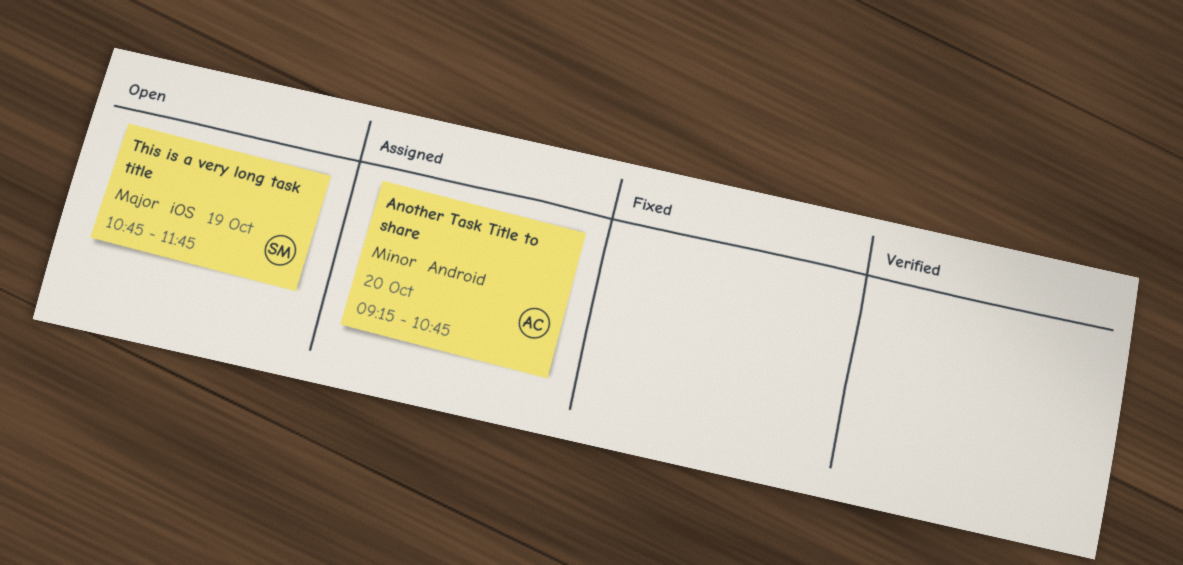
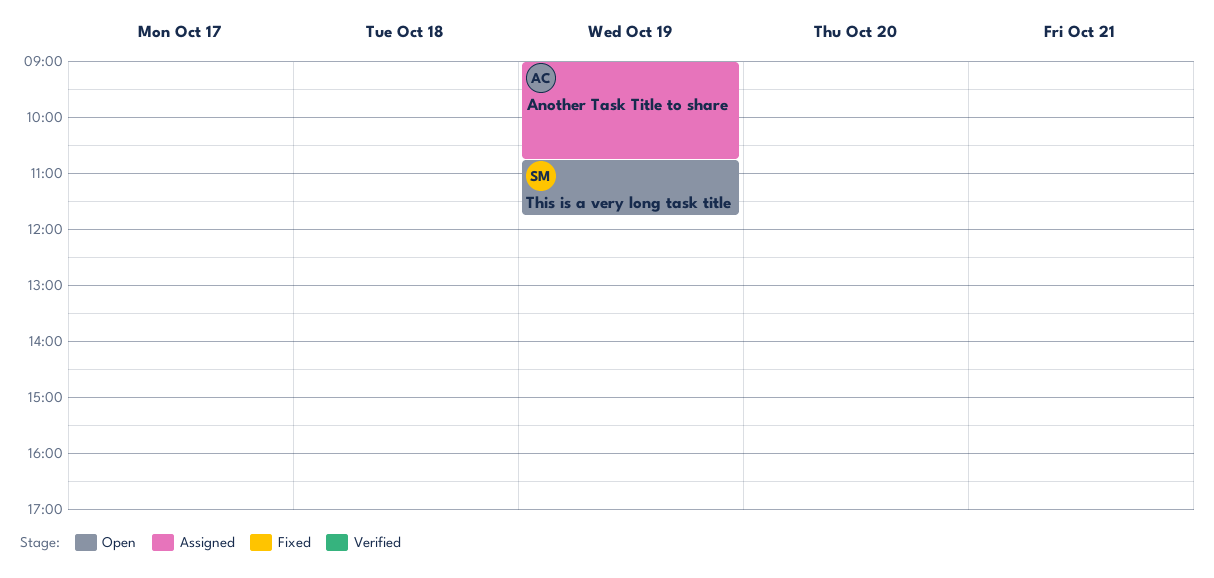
Another Task Title to share, day: Oct 20 -> Oct 19
Another Task Title to share, begins: 09:15 -> 09:00

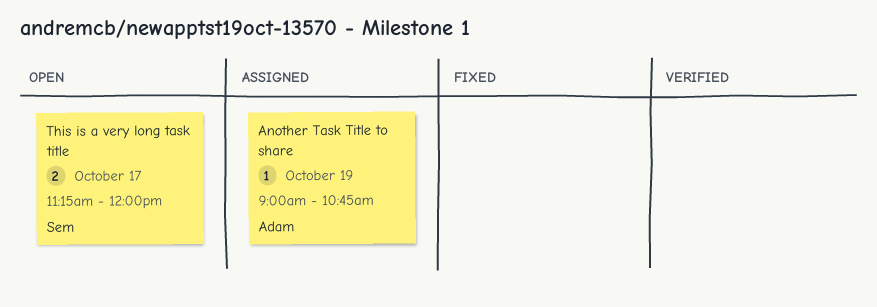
This is a very long task title, day: Oct 19 -> Oct 17
This is a very long task title, begins: 10:45 -> 11:15
This is a very long task title, ends: 11:45 -> 12:00

